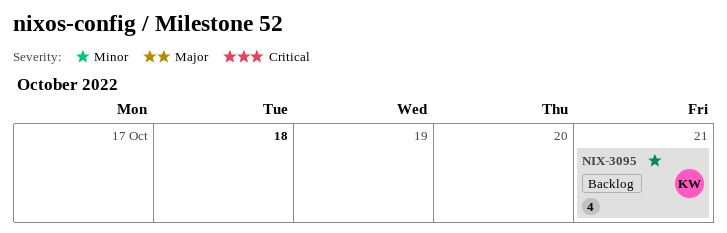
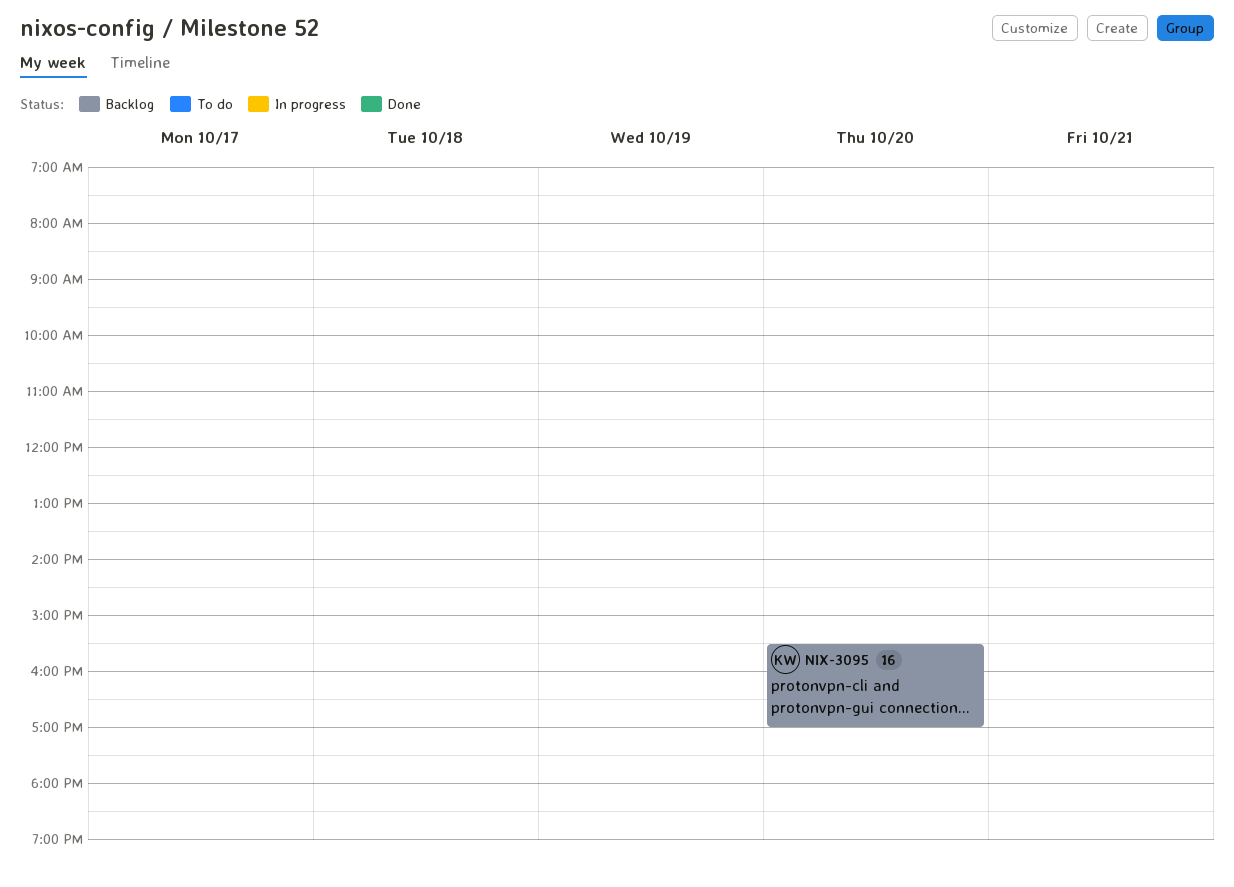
NIX-3095, estimate: 4 -> 16
NIX-3095, day: Oct 21 -> Oct 20

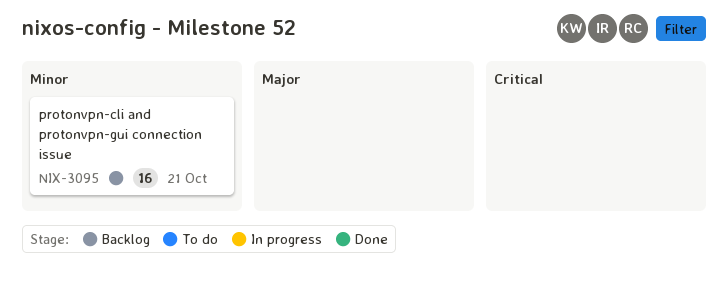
NIX-3095, day: Oct 20 -> Oct 21

